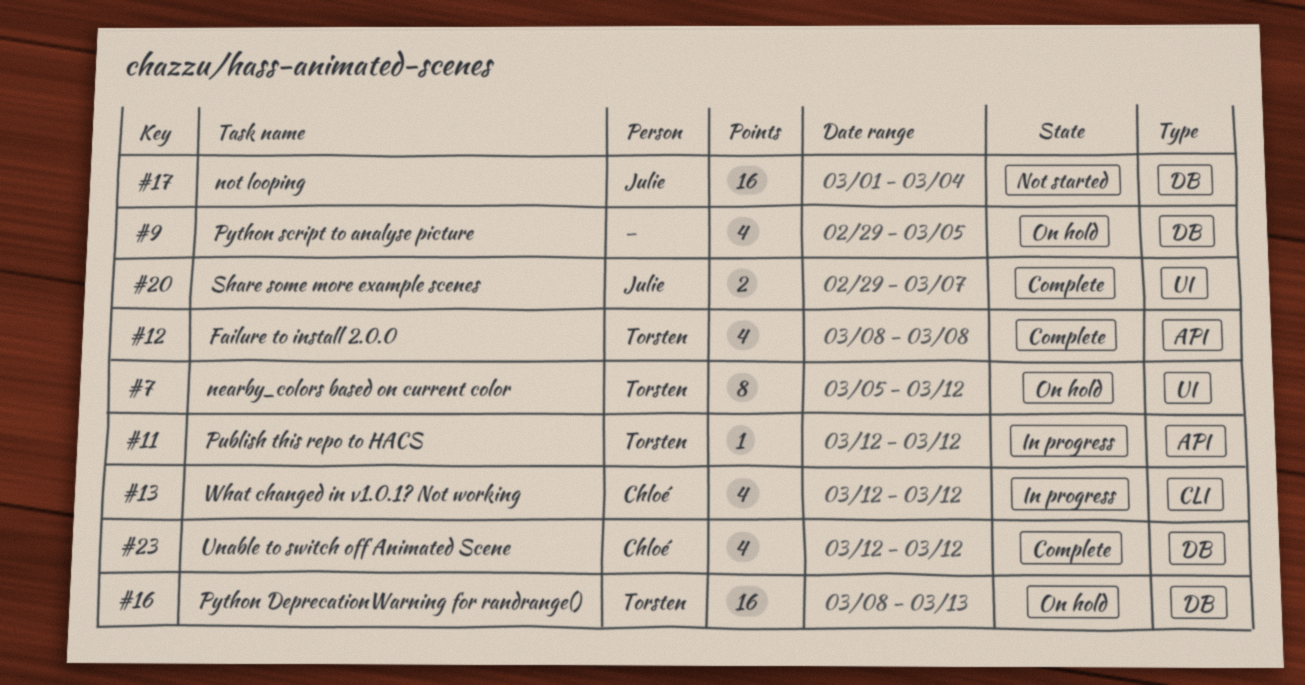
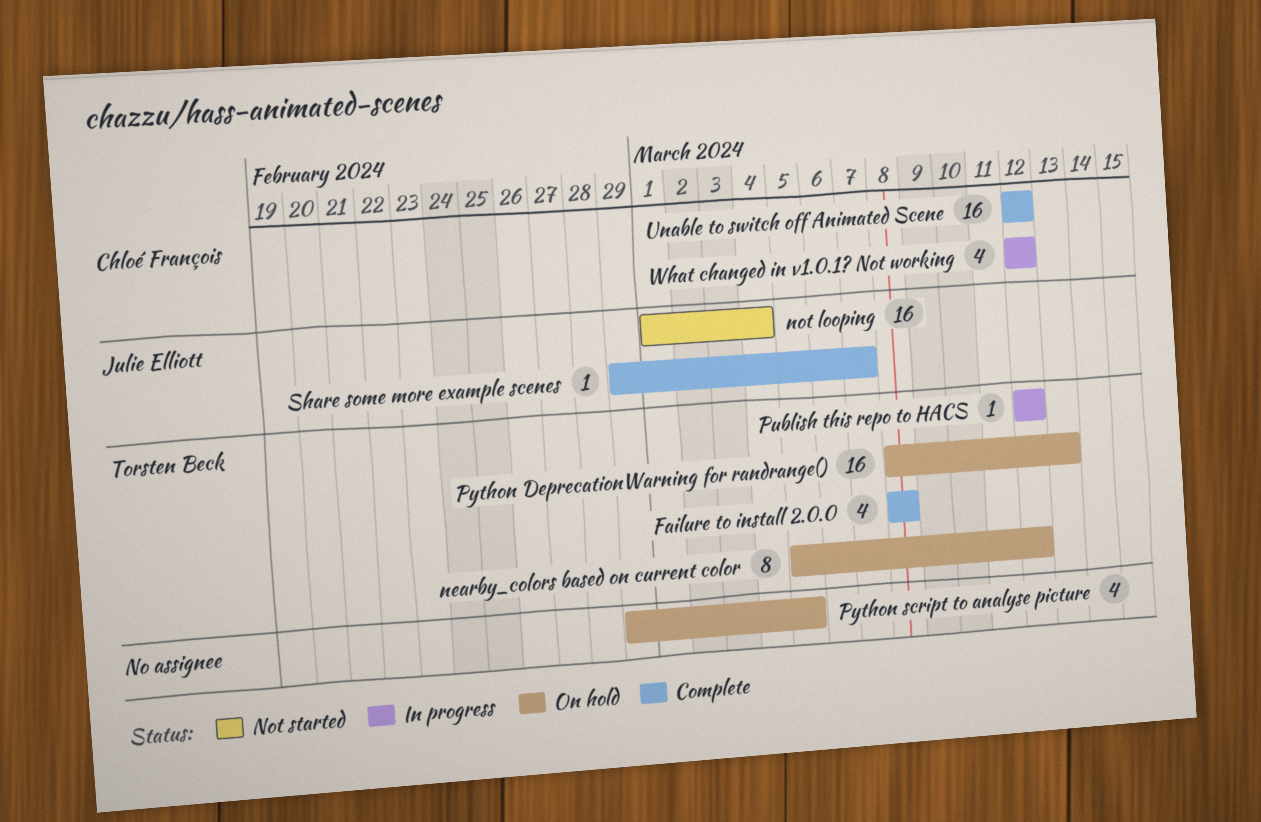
Share some more example scenes, estimate: 2 -> 1
Unable to switch off Animated Scene, estimate: 4 -> 16

